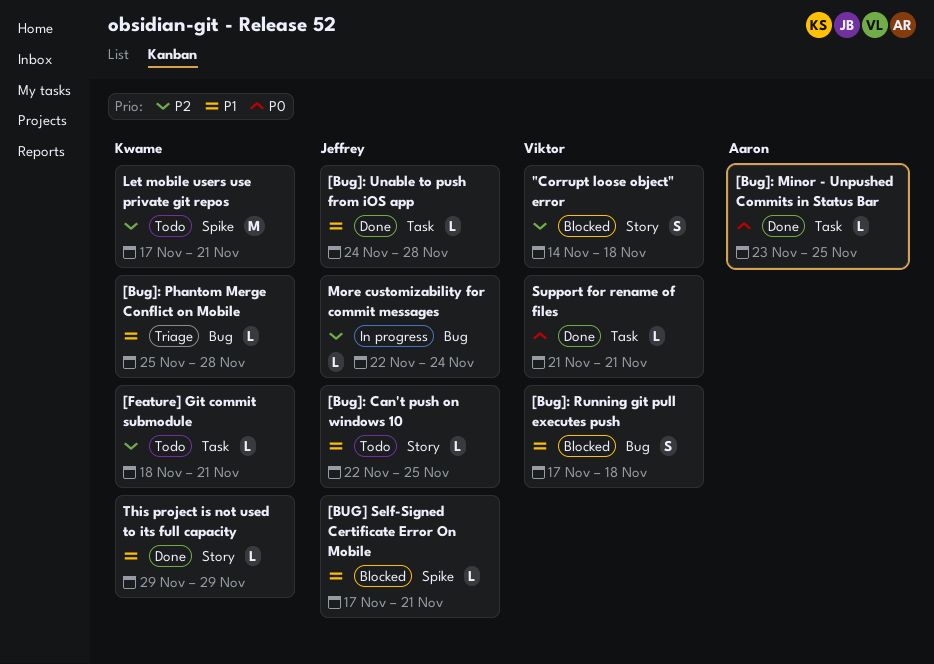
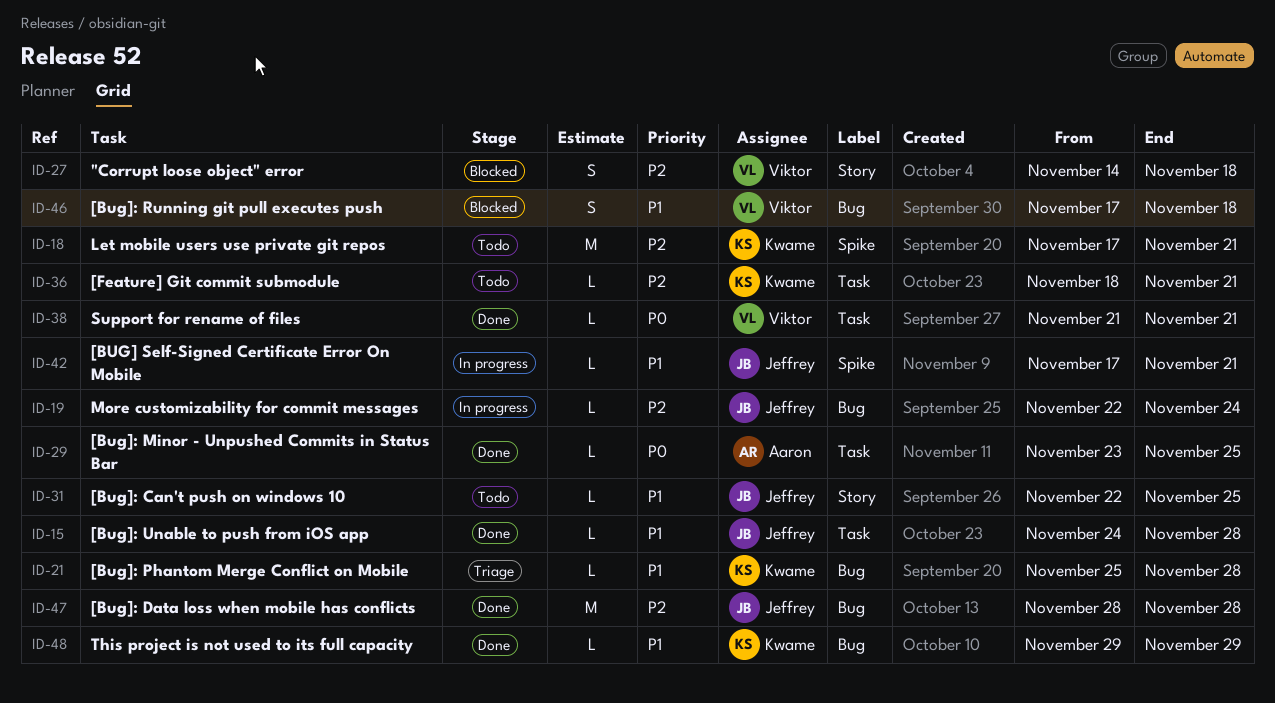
[BUG] Self-Signed Certificate Error On Mobile, status: Blocked -> In progress
[Bug]: Data loss when mobile has conflicts: none -> present
This project is not used to its full capacity, label: Story -> Bug

